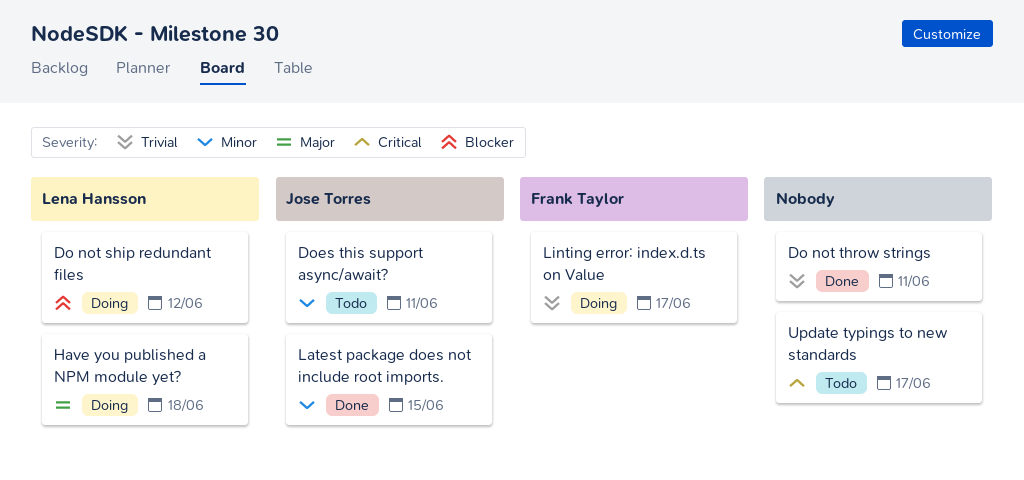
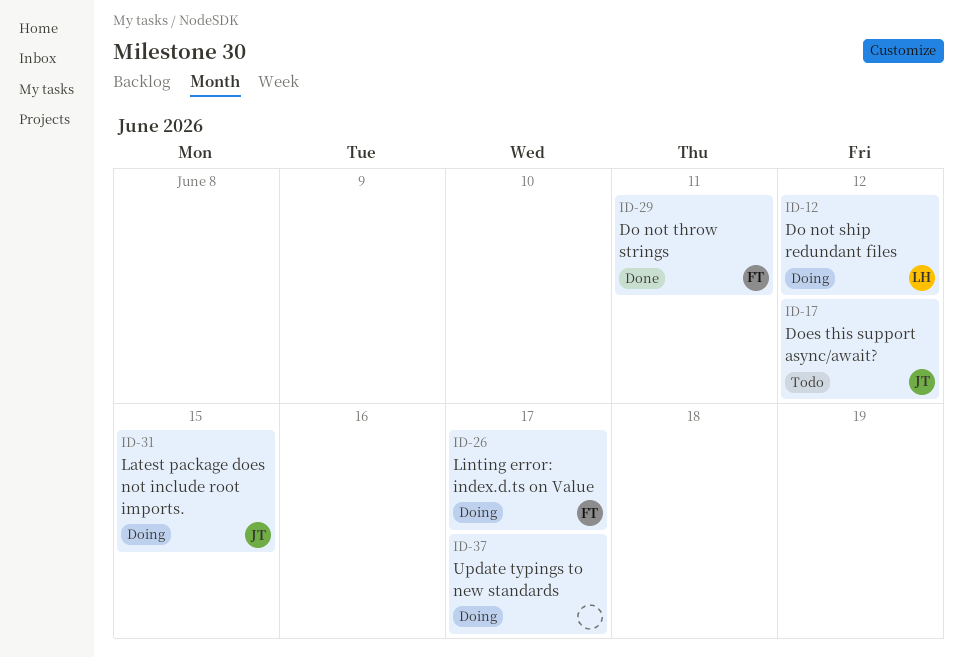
Do not throw strings, owner: none -> Frank Taylor
Does this support async/await?, due: Jun 11 -> Jun 12
Have you published a NPM module yet?: present -> none
Latest package does not include root imports., status: Done -> Doing
Update typings to new standards, status: Todo -> Doing

